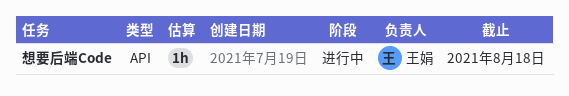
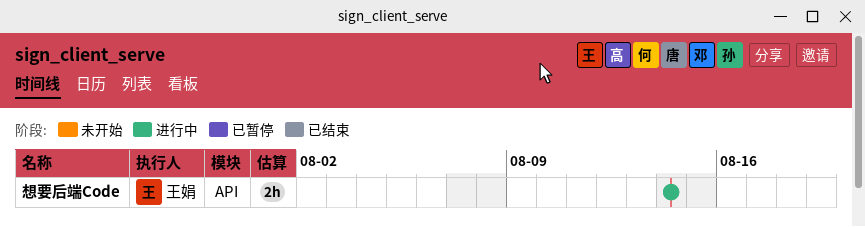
想要后端Code, estimate: 1h -> 2h
想要后端Code, due: Aug 18 -> Aug 14

